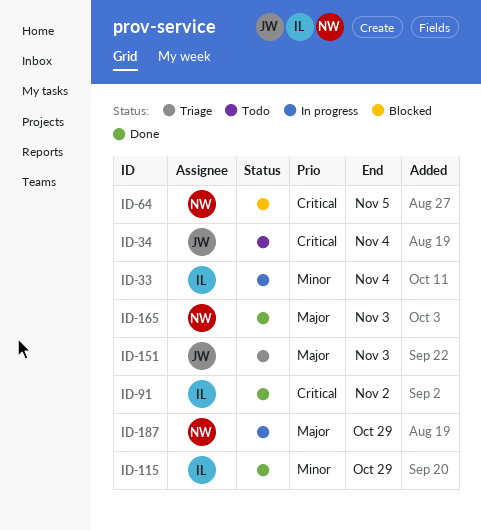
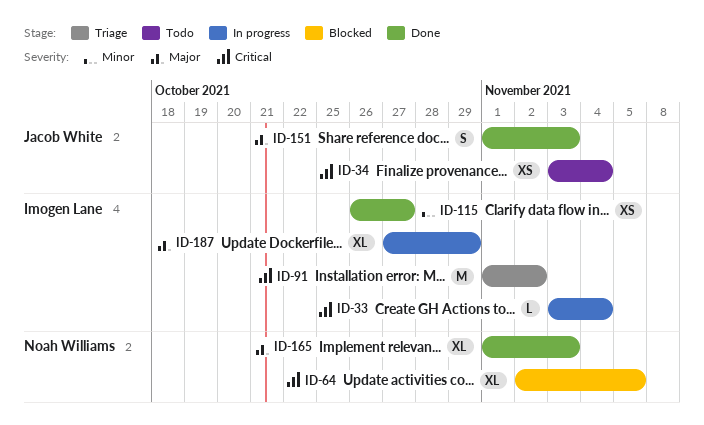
ID-33, priority: Minor -> Critical
ID-91, status: Done -> Triage
ID-115, due: Oct 29 -> Oct 27
ID-151, status: Triage -> Done
ID-187, owner: Noah Williams -> Imogen Lane

